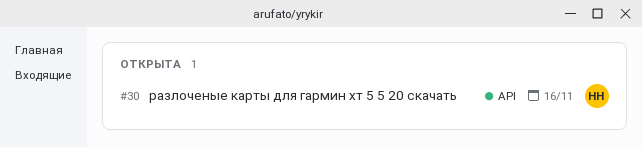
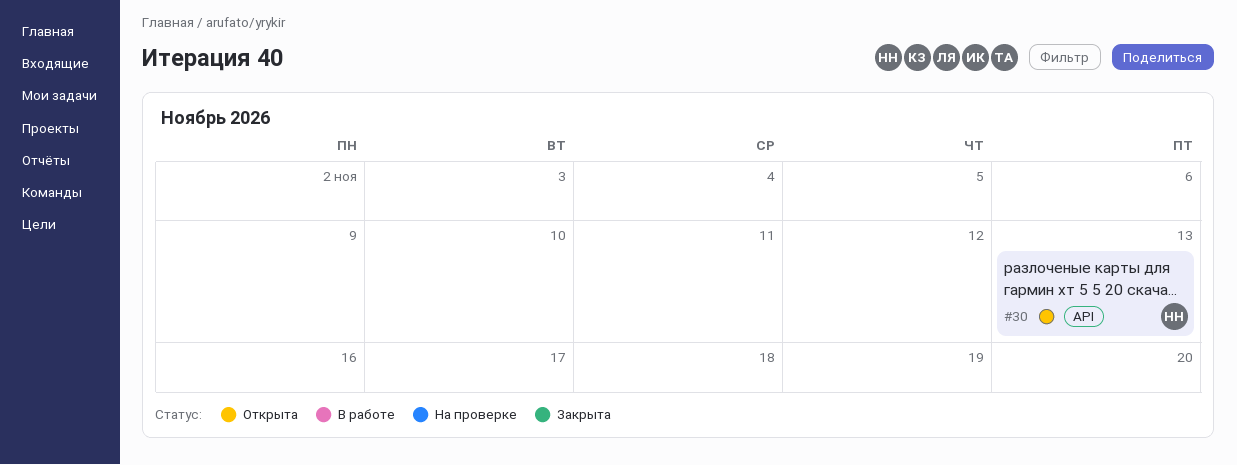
#30, due: Nov 16 -> Nov 13

